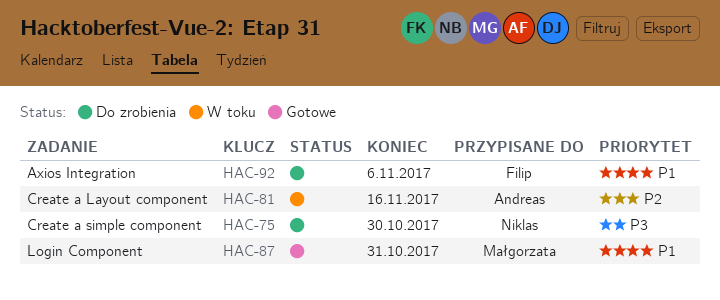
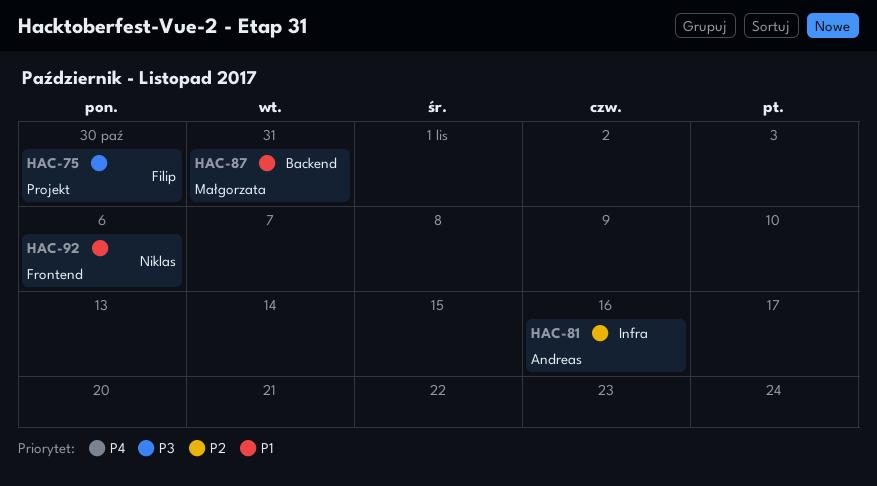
HAC-75, owner: Niklas -> Filip
HAC-92, owner: Filip -> Niklas

